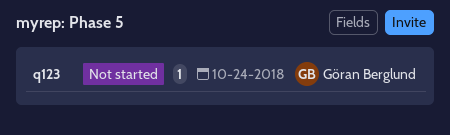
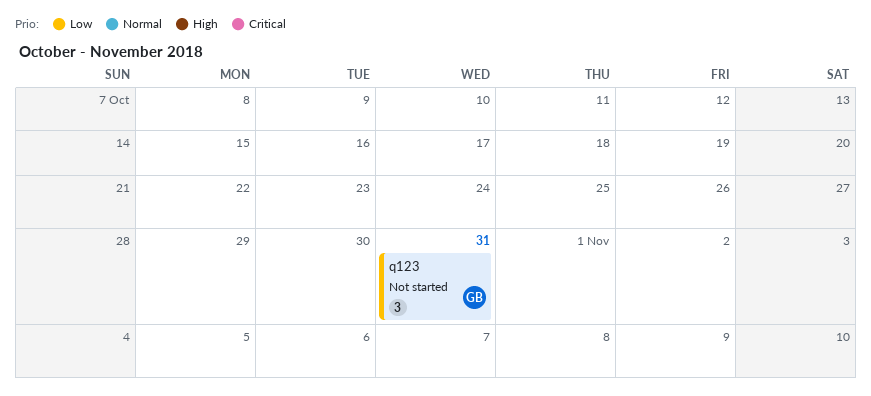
q123, estimate: 1 -> 3
q123, due: Oct 24 -> Oct 31

